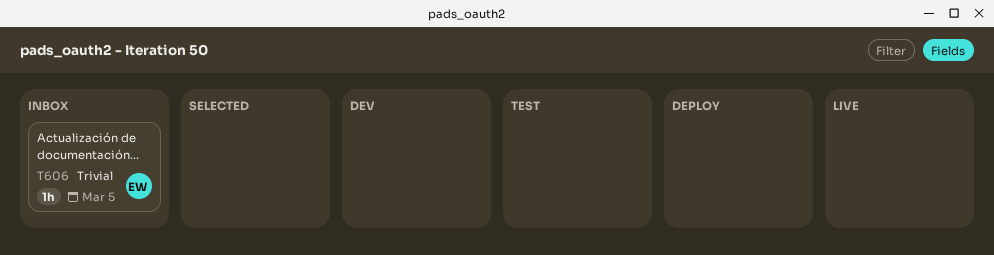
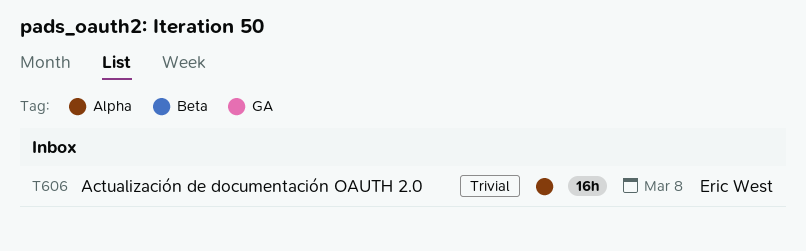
T606, estimate: 1h -> 16h
T606, due: Mar 5 -> Mar 8

